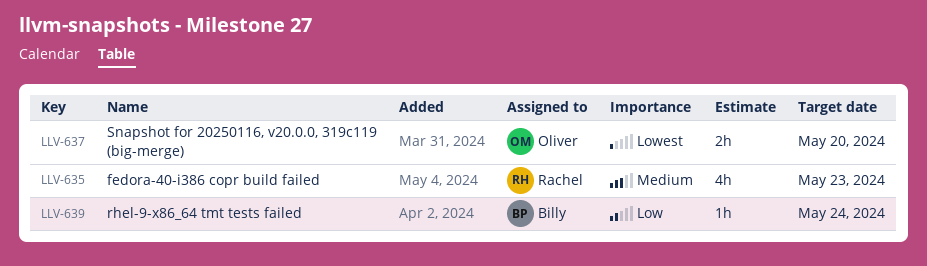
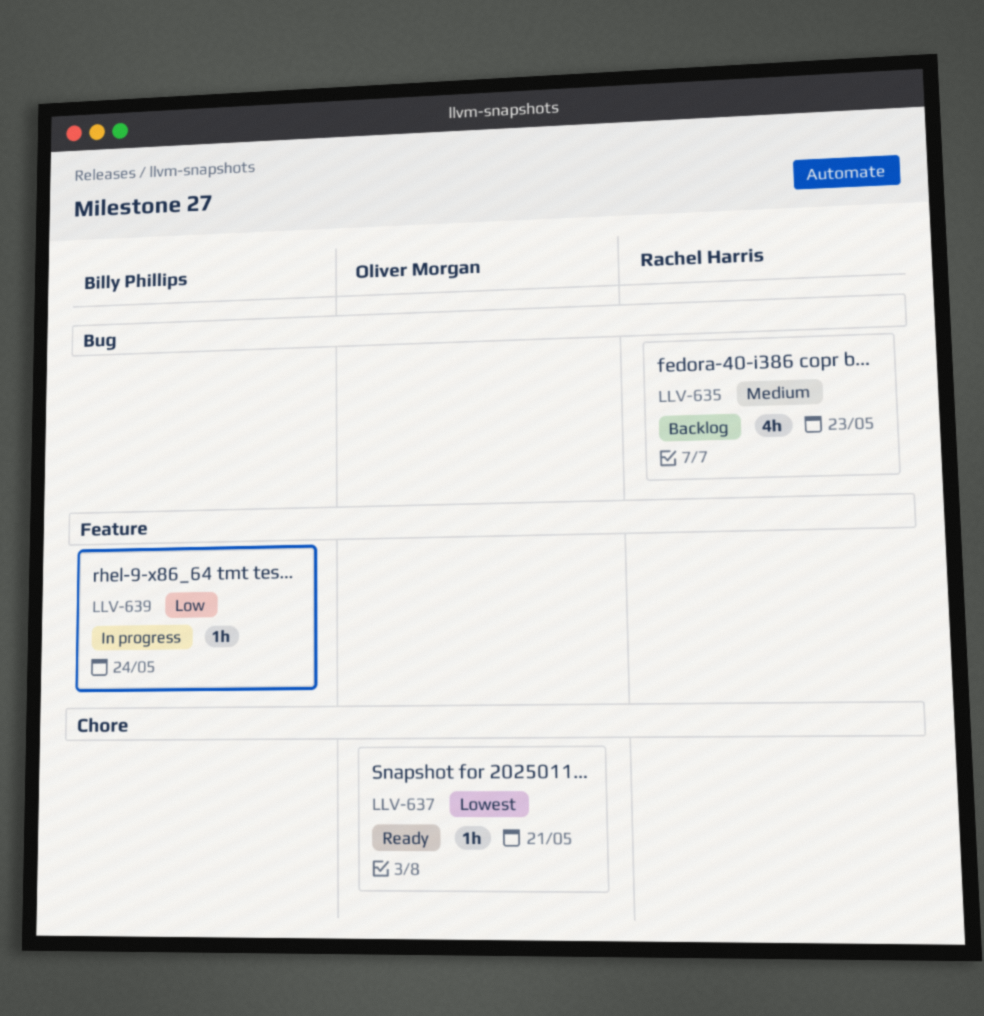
LLV-637, estimate: 2h -> 1h
LLV-637, due: May 20 -> May 21

